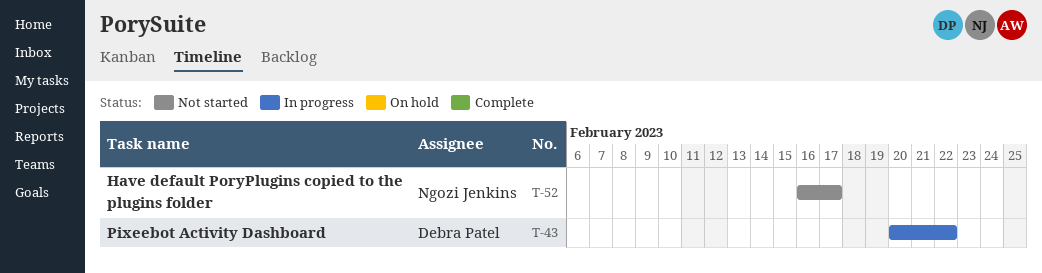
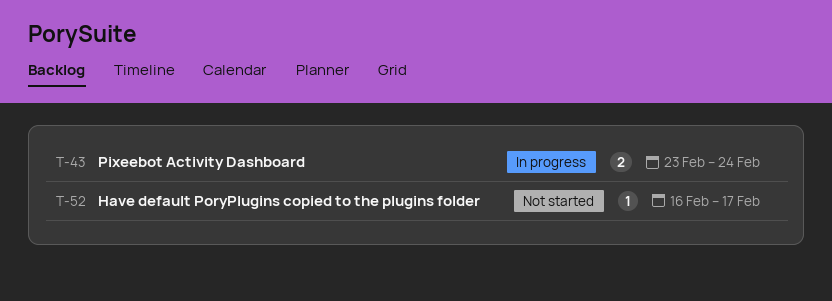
T-43, start: Feb 20 -> Feb 23
T-43, due: Feb 22 -> Feb 24

